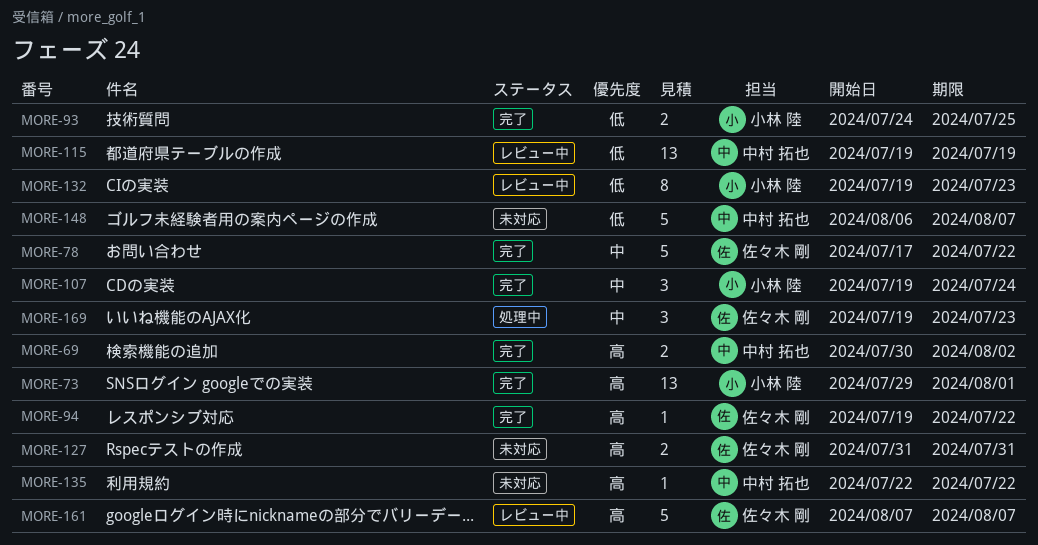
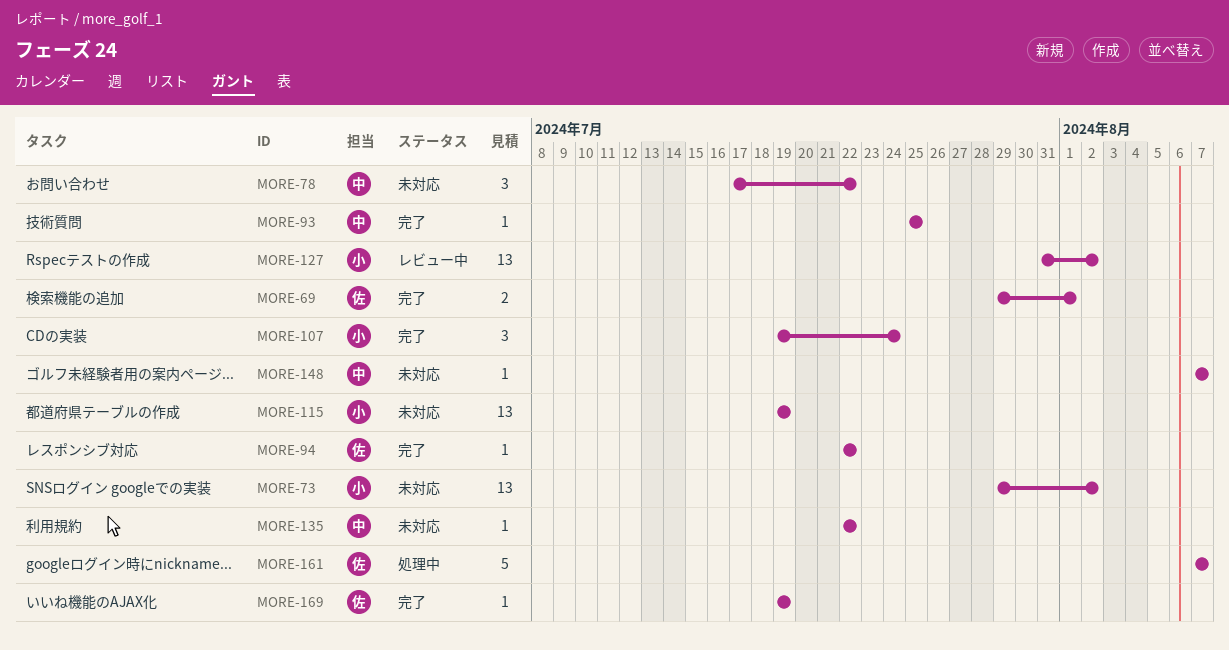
MORE-69, owner: 中村 拓也 -> 佐々木 剛
MORE-69, start: Jul 30 -> Jul 29
MORE-69, due: Aug 2 -> Aug 1
MORE-73, status: 完了 -> 未対応
MORE-73, due: Aug 1 -> Aug 2
MORE-78, status: 完了 -> 未対応
MORE-78, owner: 佐々木 剛 -> 中村 拓也
MORE-78, estimate: 5 -> 3
MORE-93, owner: 小林 陸 -> 中村 拓也
MORE-93, estimate: 2 -> 1
MORE-93, start: Jul 24 -> Jul 25
MORE-94, start: Jul 19 -> Jul 22
MORE-115, status: レビュー中 -> 未対応
MORE-115, owner: 中村 拓也 -> 小林 陸
MORE-127, status: 未対応 -> レビュー中
MORE-127, owner: 佐々木 剛 -> 小林 陸
MORE-127, estimate: 2 -> 13
MORE-127, due: Jul 31 -> Aug 2
MORE-132: present -> none
MORE-148, estimate: 5 -> 1
MORE-148, start: Aug 6 -> Aug 7
MORE-161, status: レビュー中 -> 処理中
MORE-169, status: 処理中 -> 完了
MORE-169, estimate: 3 -> 1
MORE-169, due: Jul 23 -> Jul 19

